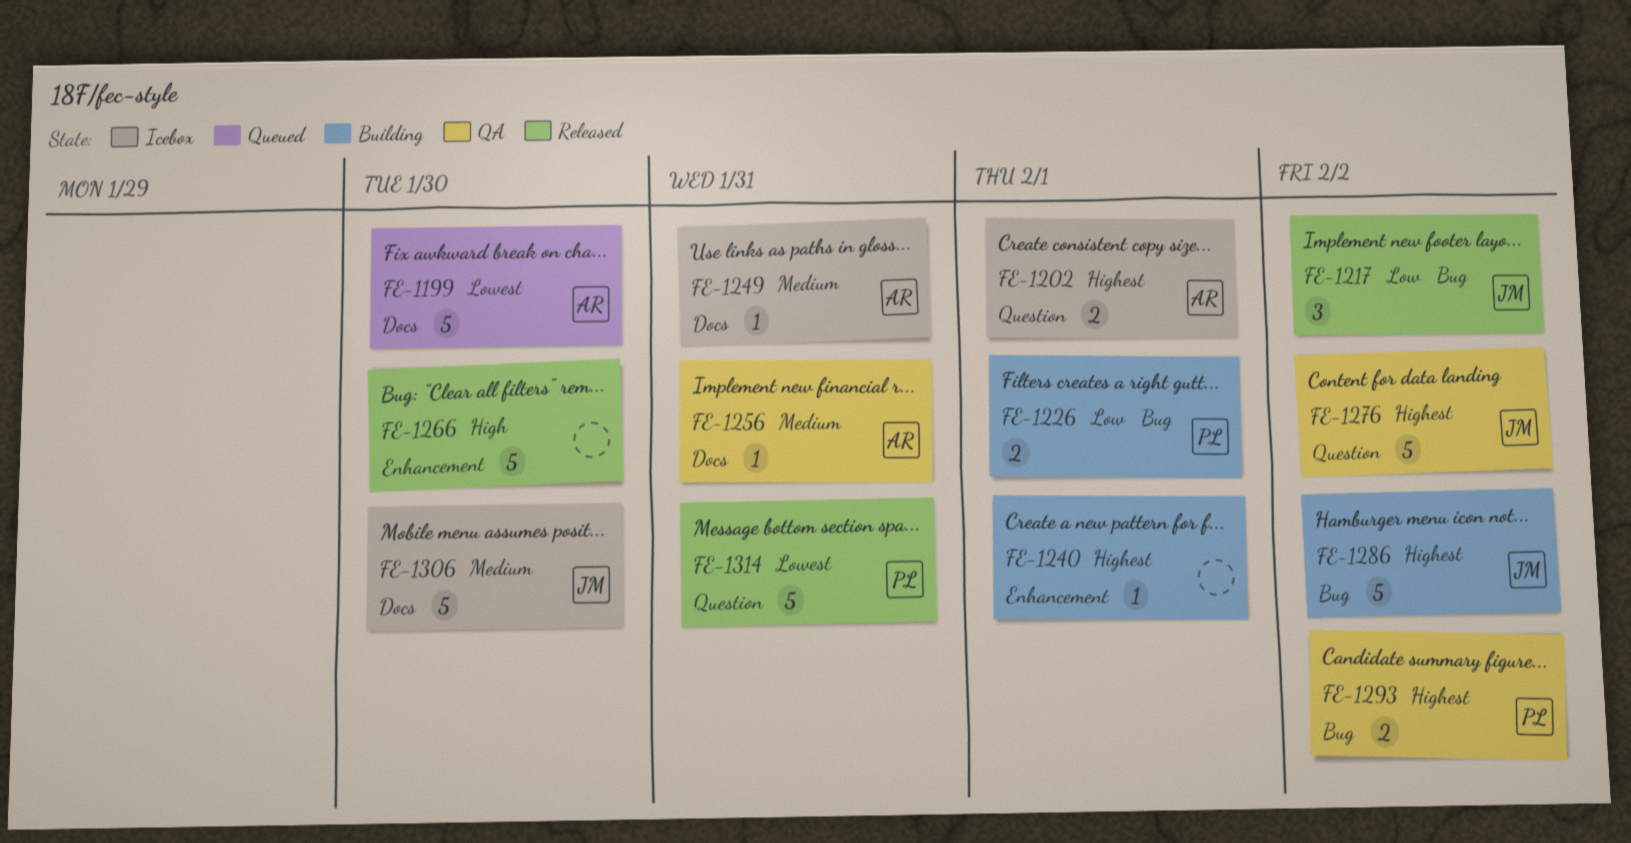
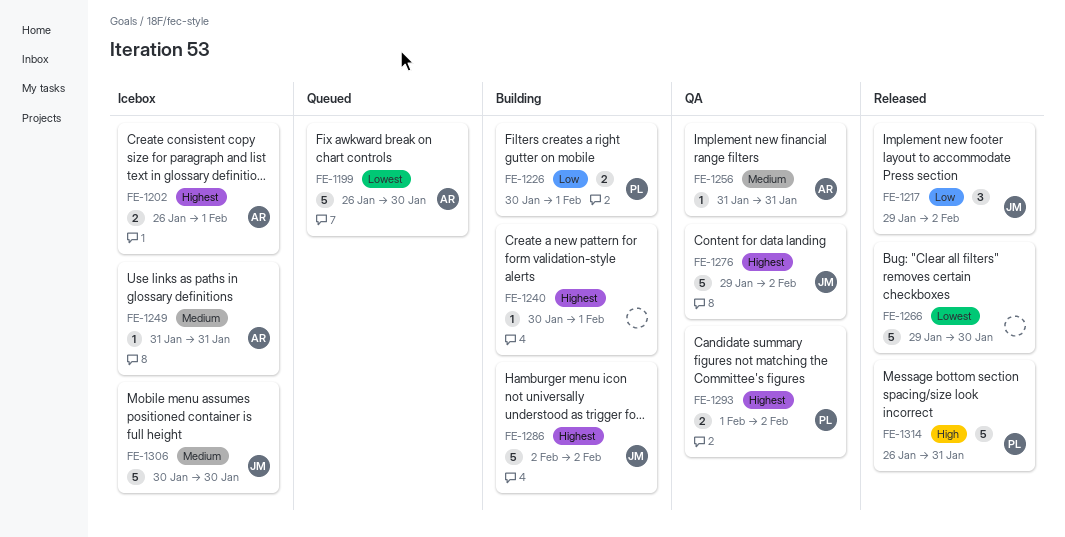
FE-1266, priority: High -> Lowest
FE-1314, priority: Lowest -> High

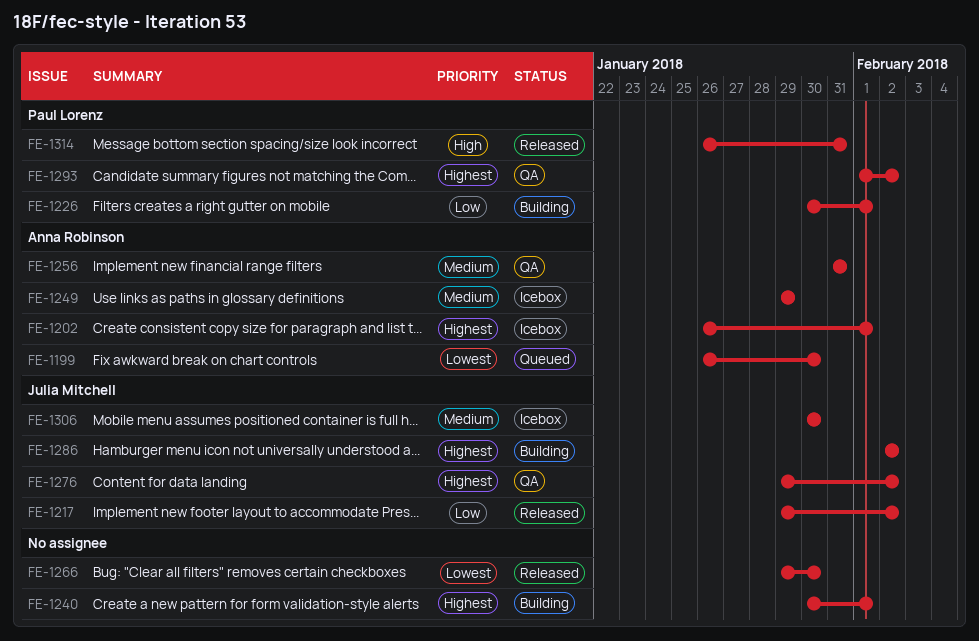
FE-1249, start: Jan 31 -> Jan 29
FE-1249, due: Jan 31 -> Jan 29

